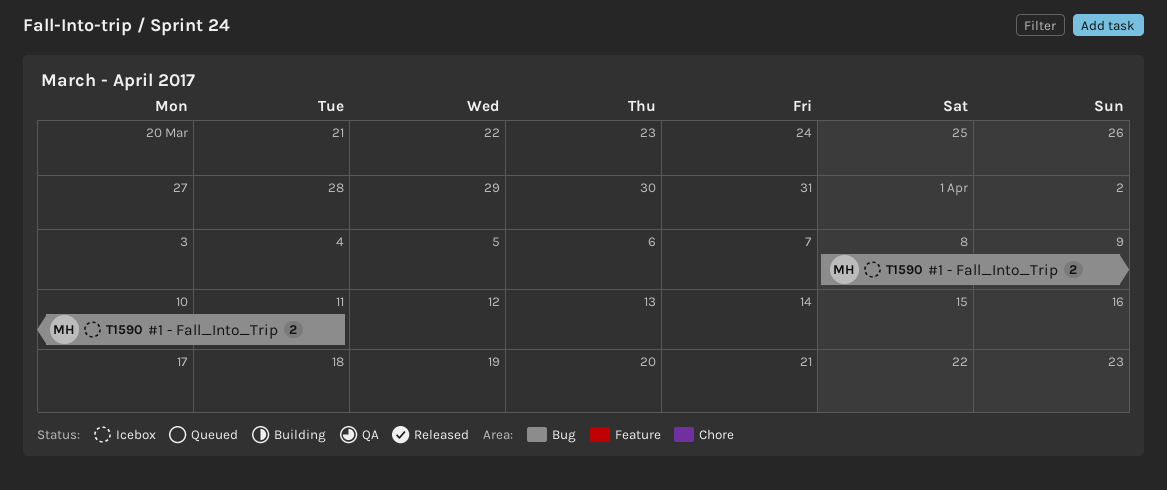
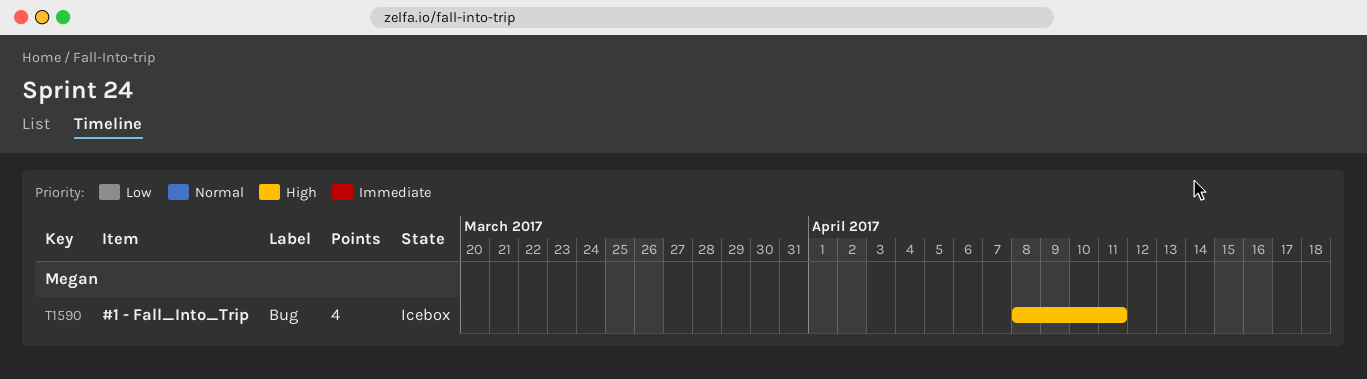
T1590, estimate: 2 -> 4

